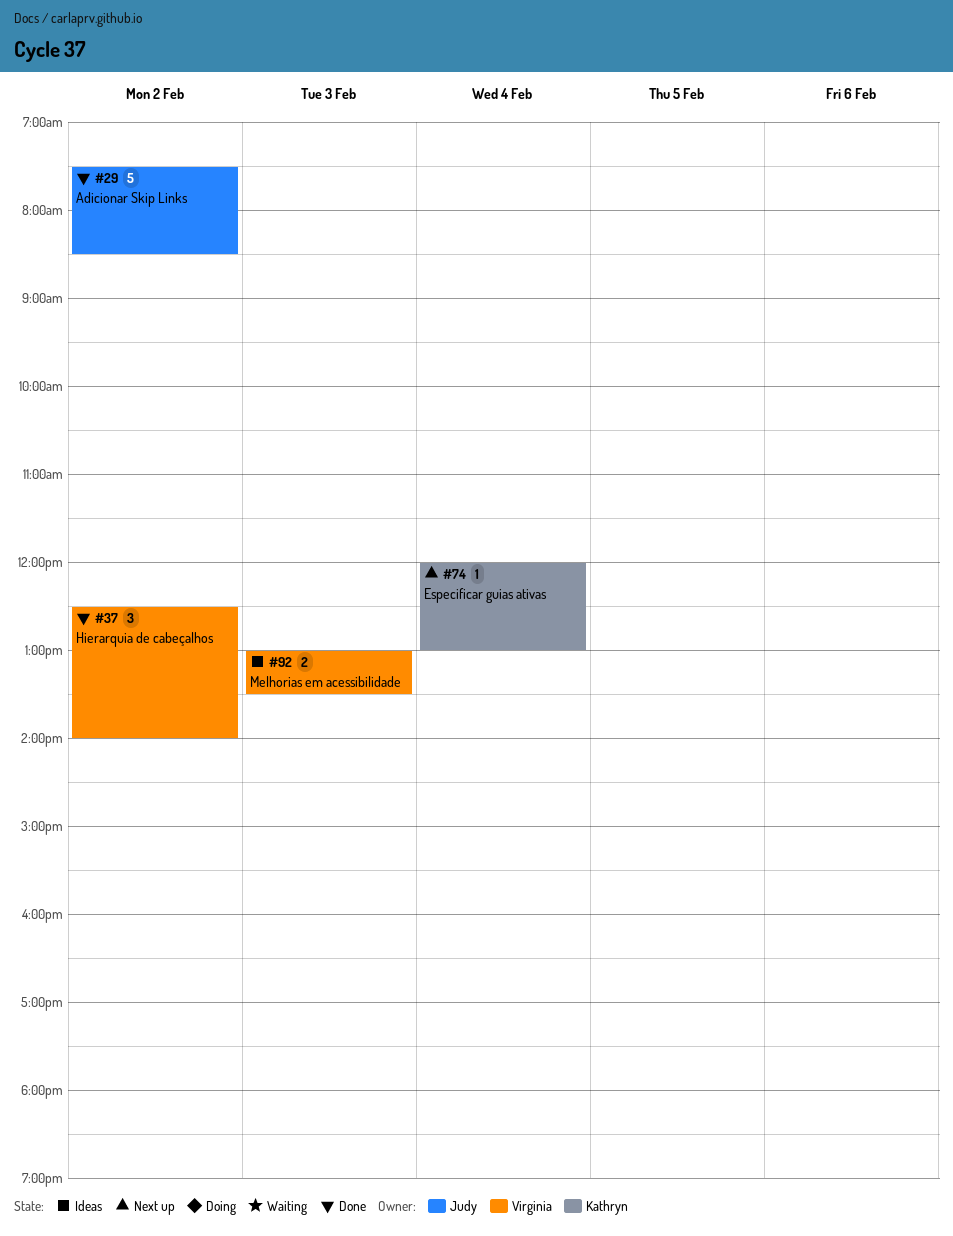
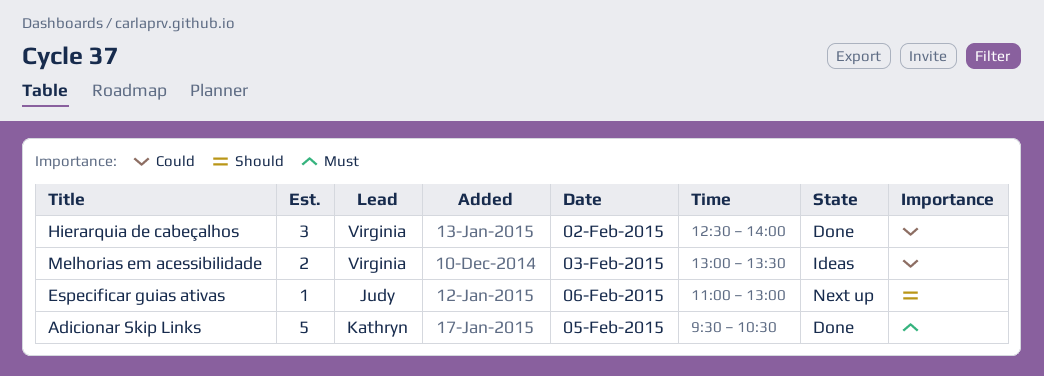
Adicionar Skip Links, owner: Judy -> Kathryn
Adicionar Skip Links, day: Feb 2 -> Feb 5
Adicionar Skip Links, begins: 07:30 -> 09:30
Adicionar Skip Links, ends: 08:30 -> 10:30
Especificar guias ativas, owner: Kathryn -> Judy
Especificar guias ativas, day: Feb 4 -> Feb 6
Especificar guias ativas, begins: 12:00 -> 11:00

